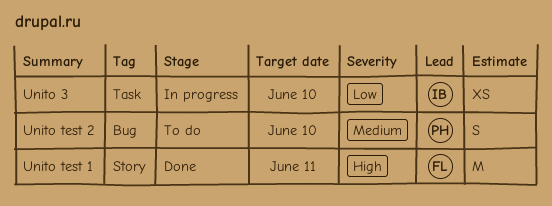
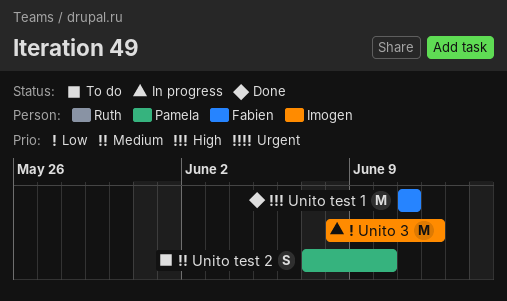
Unito 3, estimate: XS -> M
Unito 3, due: Jun 10 -> Jun 12

